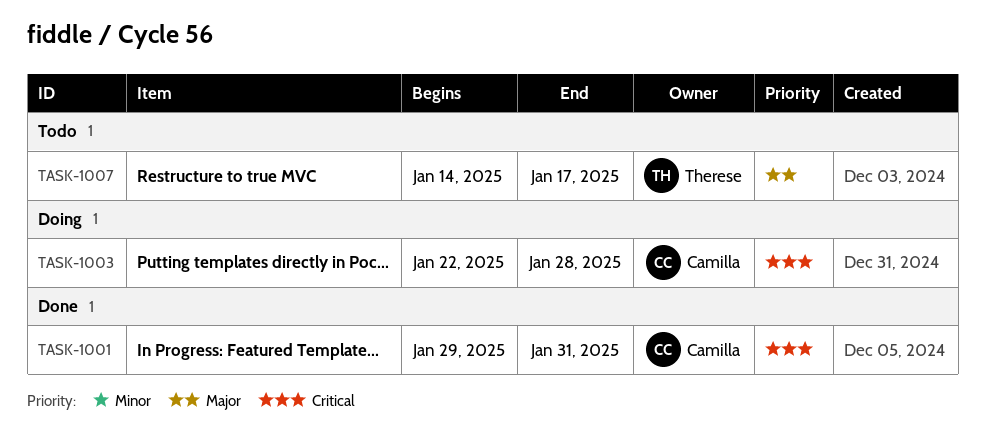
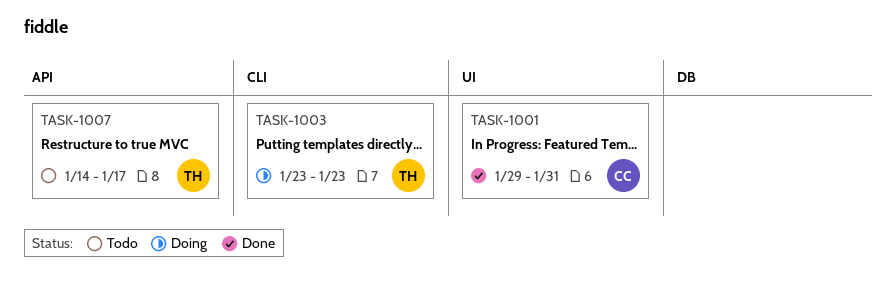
TASK-1003, owner: Camilla -> Therese
TASK-1003, start: Jan 22 -> Jan 23
TASK-1003, due: Jan 28 -> Jan 23

